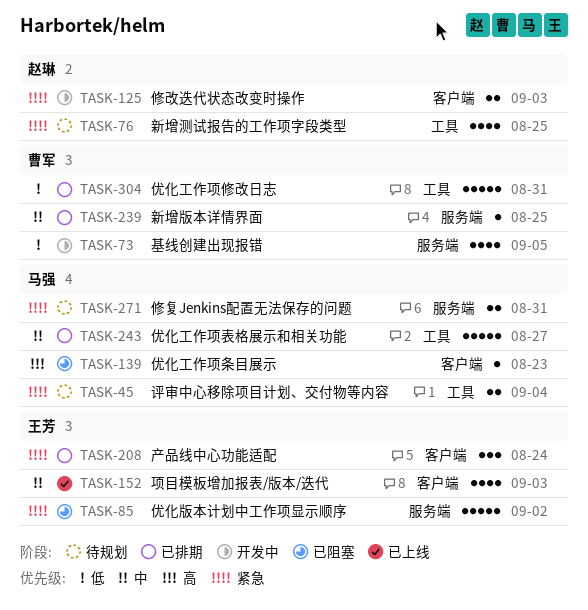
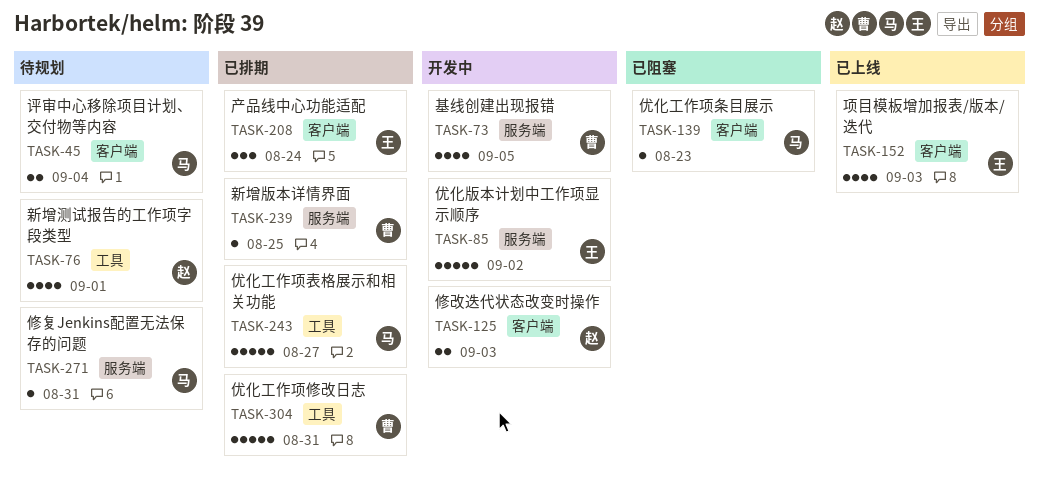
TASK-45, label: 工具 -> 客户端
TASK-76, due: Aug 25 -> Sep 1
TASK-85, status: 已阻塞 -> 开发中
TASK-271, estimate: 2 -> 1

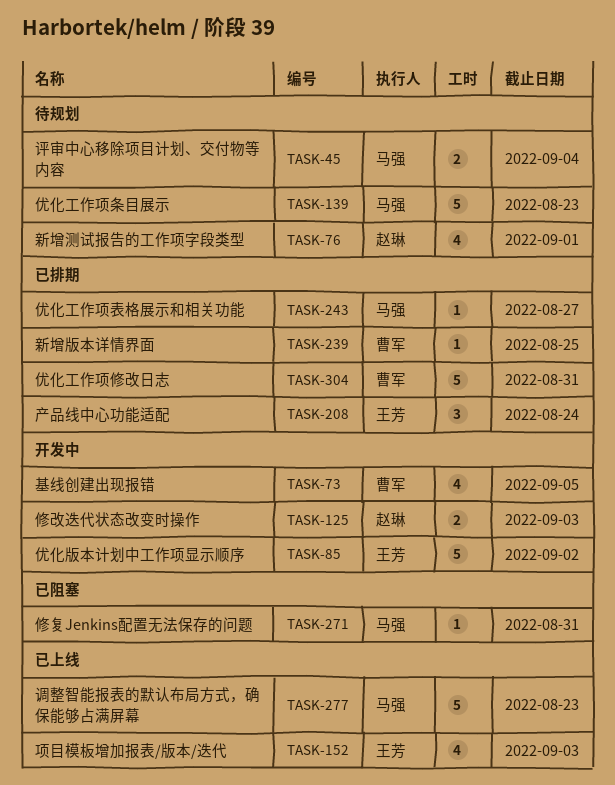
TASK-139, status: 已阻塞 -> 待规划
TASK-139, estimate: 1 -> 5
TASK-243, estimate: 5 -> 1
TASK-271, status: 待规划 -> 已阻塞
TASK-277: none -> present

